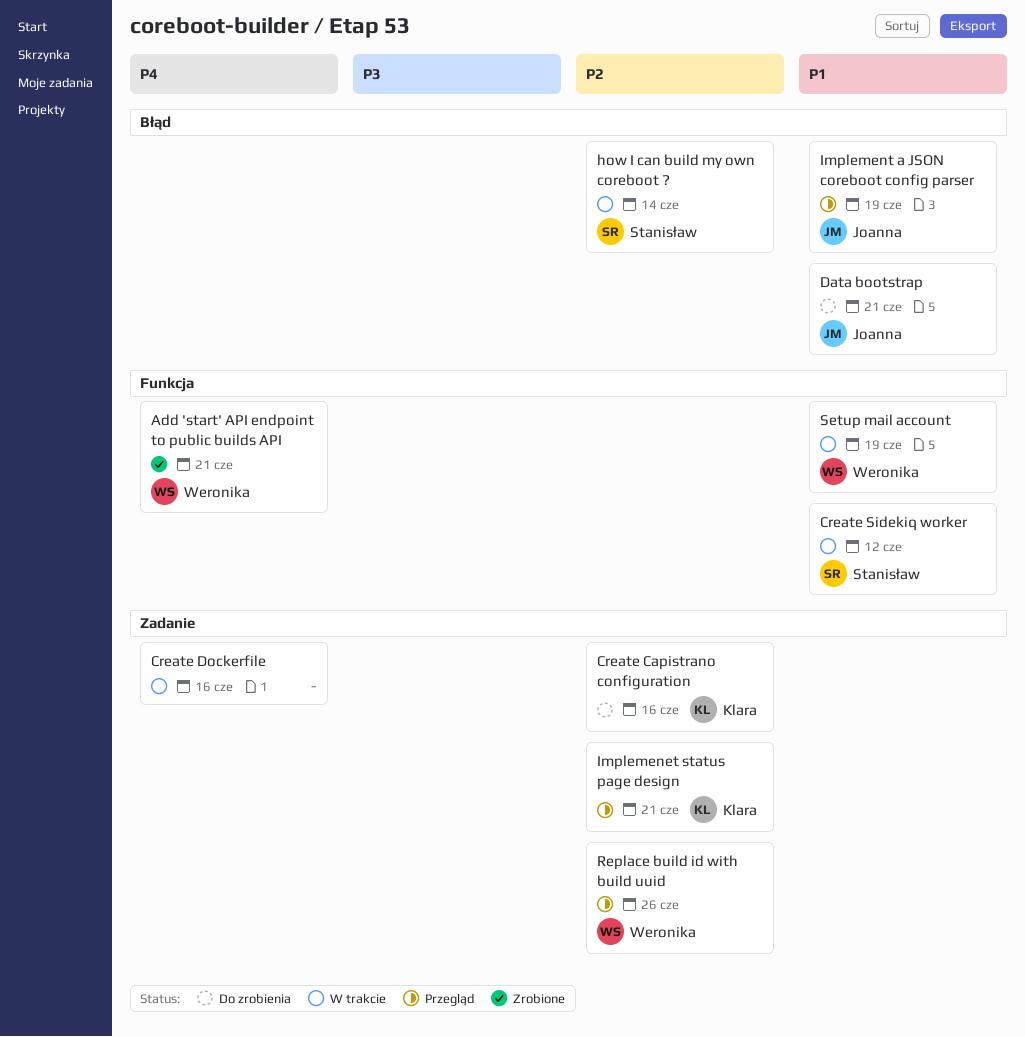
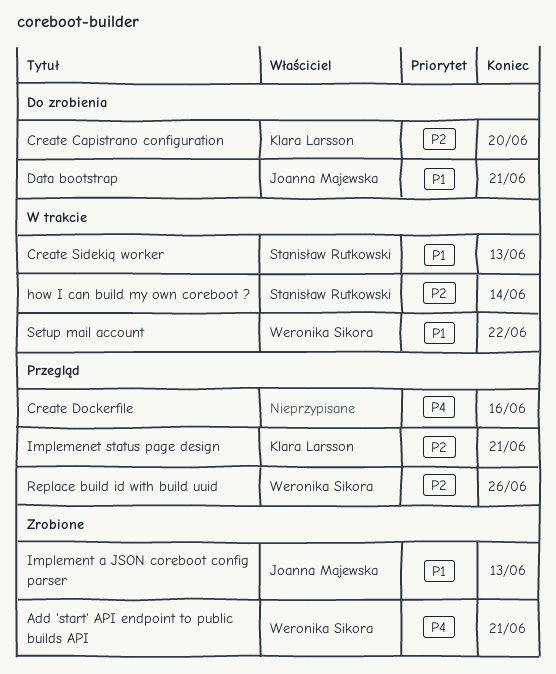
Create Capistrano configuration, due: Jun 16 -> Jun 20
Create Dockerfile, status: W trakcie -> Przegląd
Create Sidekiq worker, due: Jun 12 -> Jun 13
Implement a JSON coreboot config parser, status: Przegląd -> Zrobione
Implement a JSON coreboot config parser, due: Jun 19 -> Jun 13
Setup mail account, due: Jun 19 -> Jun 22

